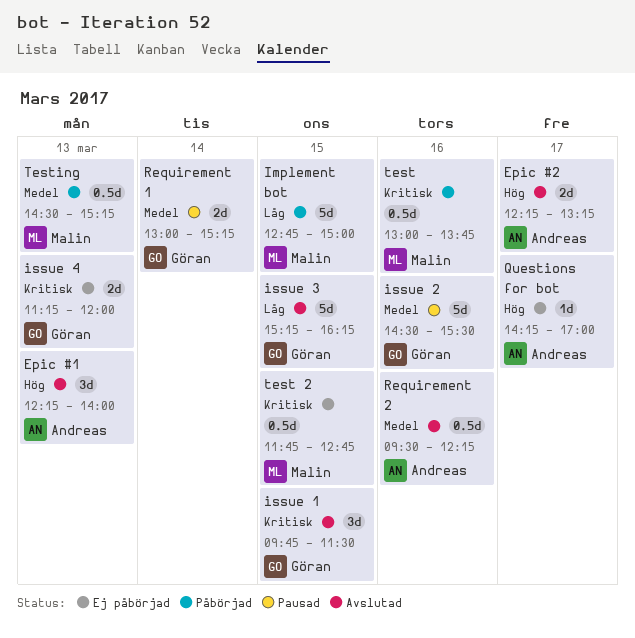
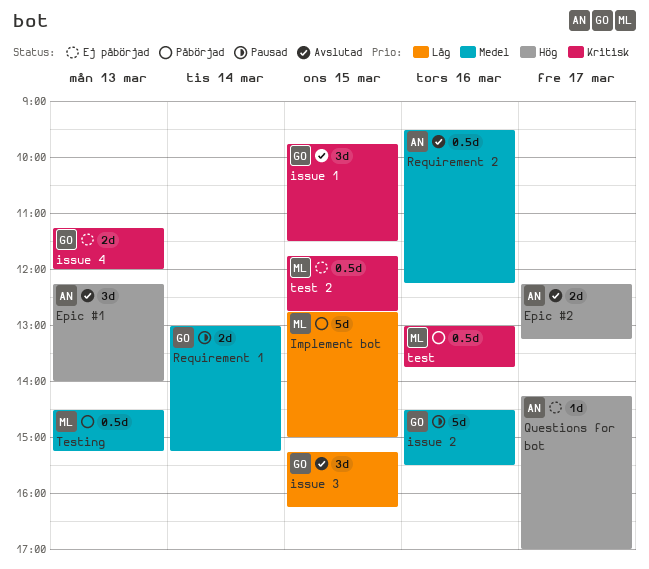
issue 3, estimate: 5d -> 3d

